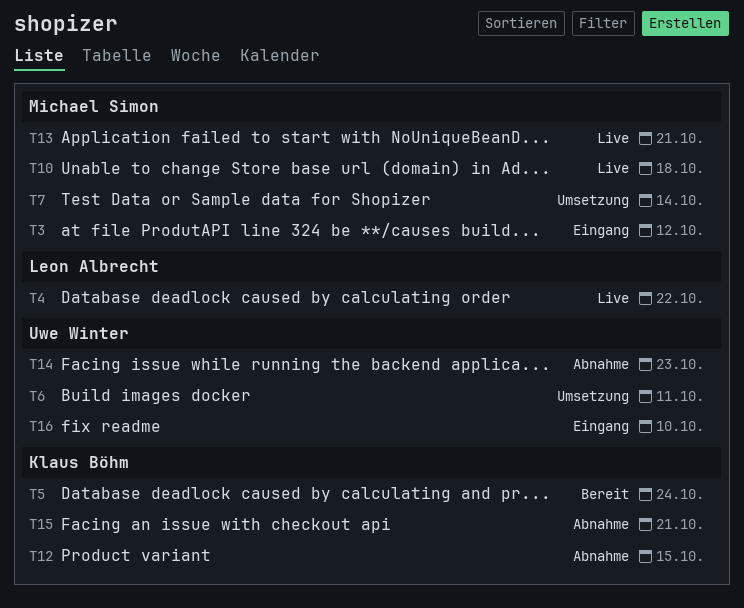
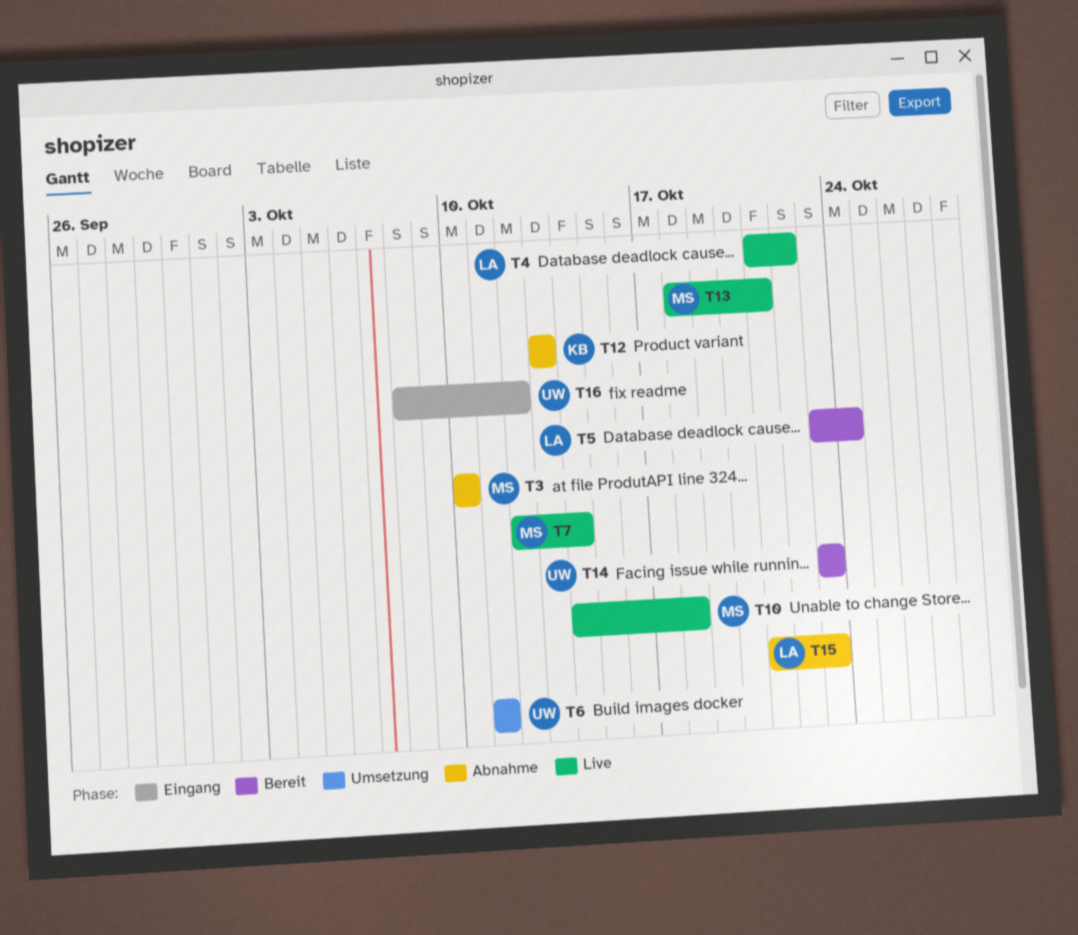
T3, status: Eingang -> Abnahme
T3, due: Oct 12 -> Oct 10
T5, owner: Klaus Böhm -> Leon Albrecht
T7, status: Umsetzung -> Live
T12, due: Oct 15 -> Oct 13
T14, status: Abnahme -> Bereit
T15, owner: Klaus Böhm -> Leon Albrecht
T15, due: Oct 21 -> Oct 23
T16, due: Oct 10 -> Oct 12

